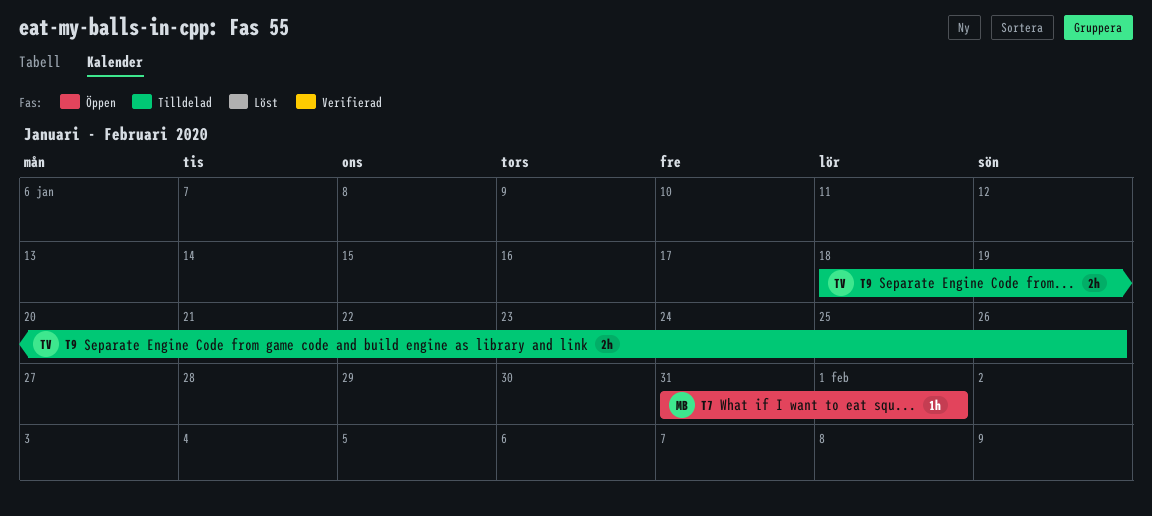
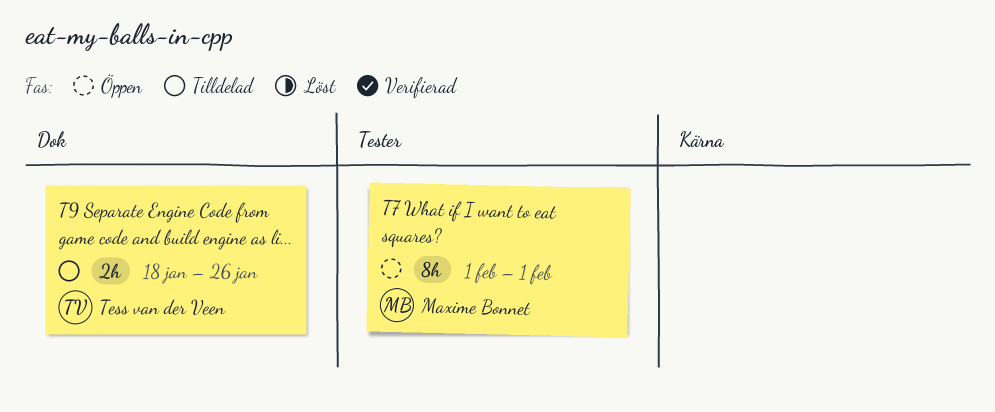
T7, estimate: 1h -> 8h
T7, start: Jan 31 -> Feb 1

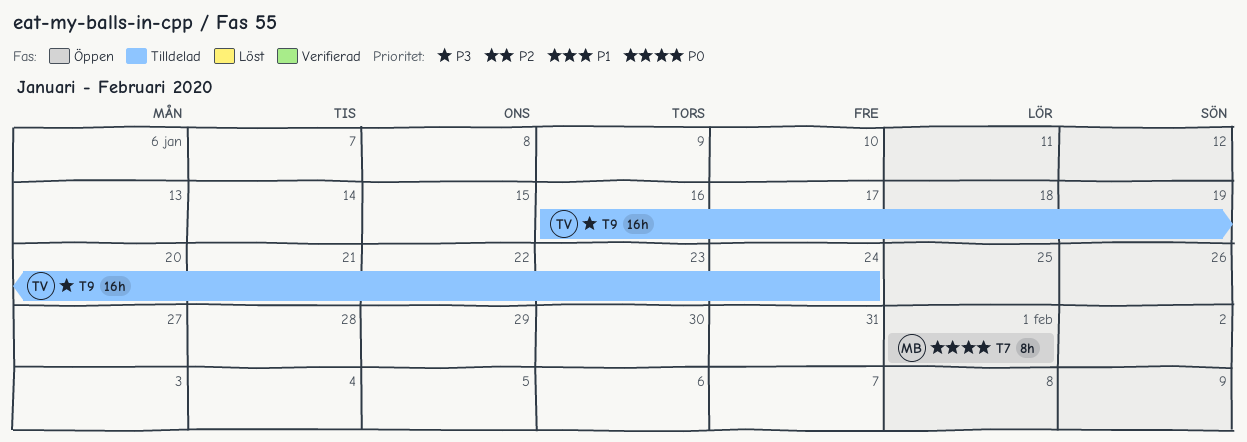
T9, estimate: 2h -> 16h
T9, start: Jan 18 -> Jan 16
T9, due: Jan 26 -> Jan 24

